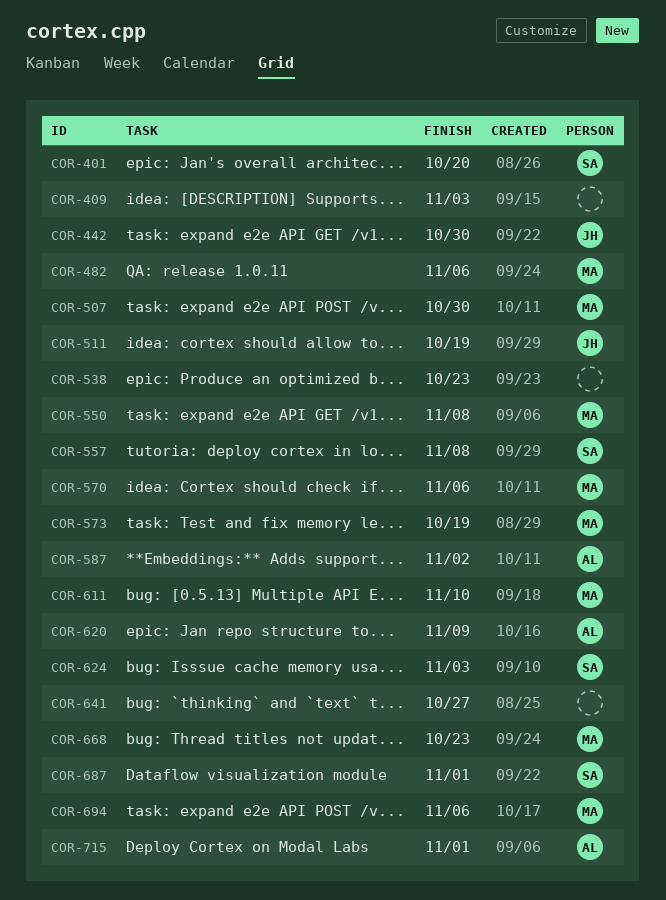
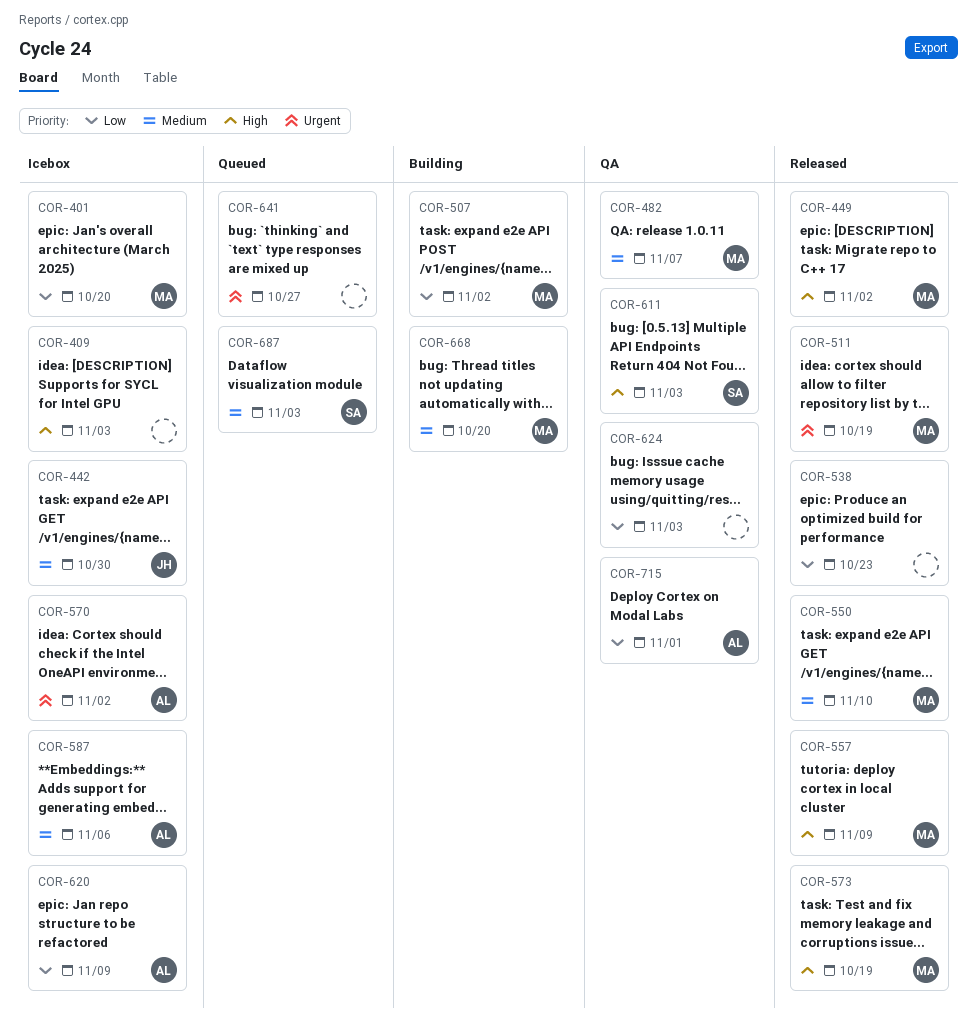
COR-401, owner: SA -> MA
COR-449: none -> present
COR-482, due: Nov 6 -> Nov 7
COR-507, due: Oct 30 -> Nov 2
COR-511, owner: JH -> MA
COR-550, due: Nov 8 -> Nov 10
COR-557, owner: SA -> MA
COR-557, due: Nov 8 -> Nov 9
COR-570, owner: MA -> AL
COR-570, due: Nov 6 -> Nov 2
COR-587, due: Nov 2 -> Nov 6
COR-611, owner: MA -> SA
COR-611, due: Nov 10 -> Nov 3
COR-624, owner: SA -> none
COR-668, due: Oct 23 -> Oct 20
COR-687, due: Nov 1 -> Nov 3
COR-694: present -> none

